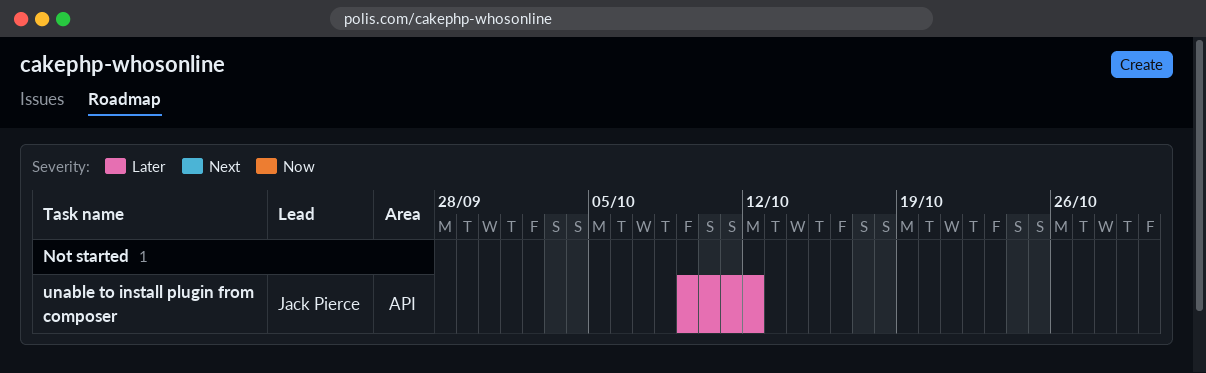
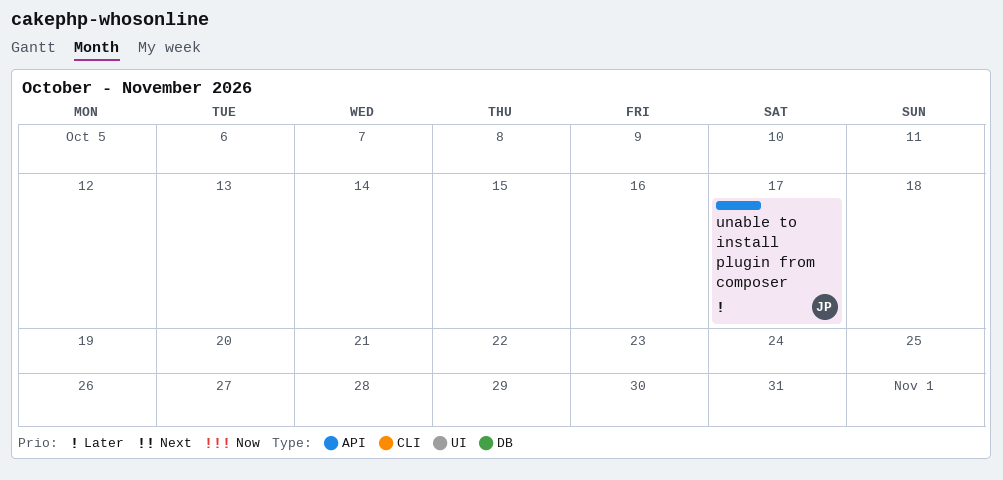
unable to install plugin from composer, due: Oct 12 -> Oct 17

